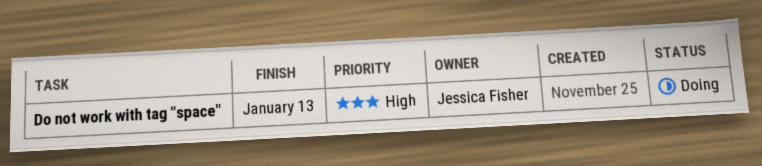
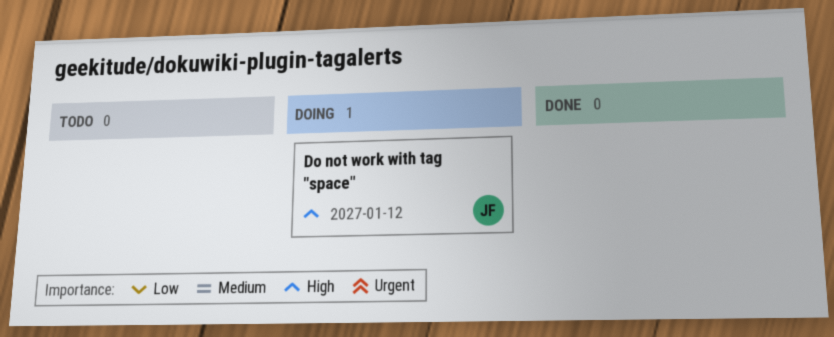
Do not work with tag "space", due: Jan 13 -> Jan 12

